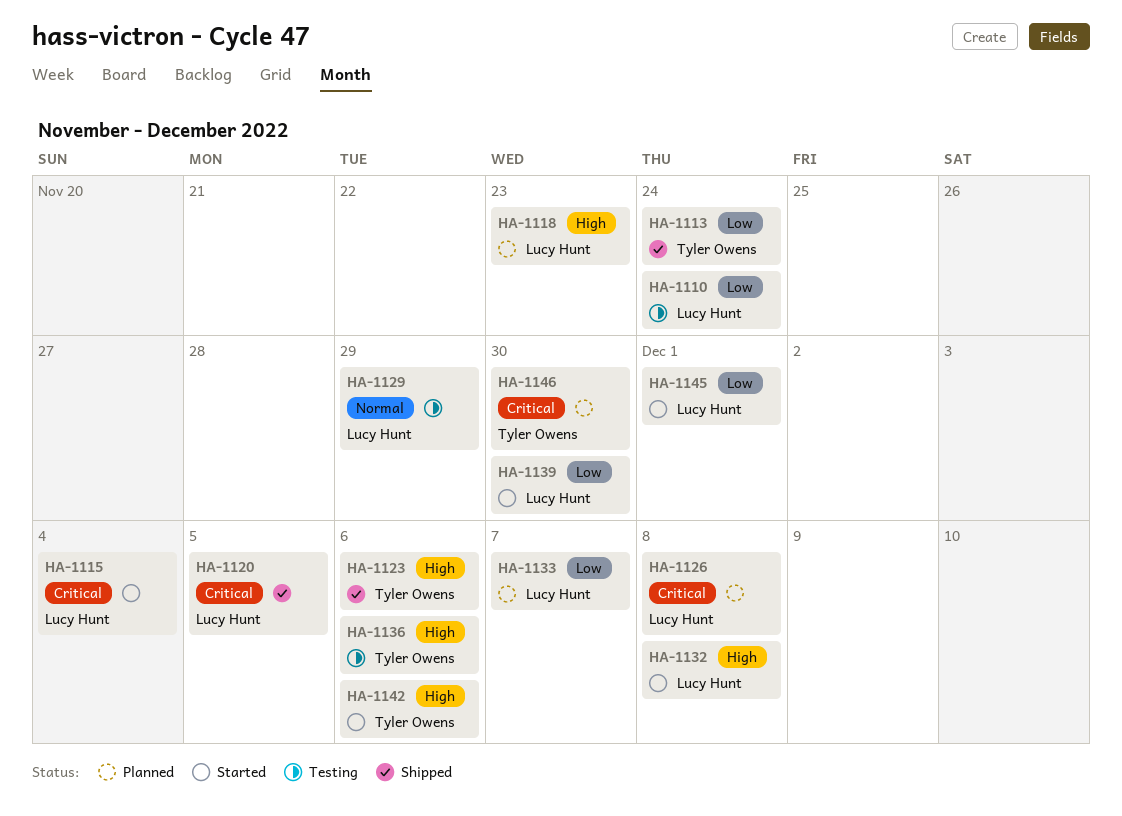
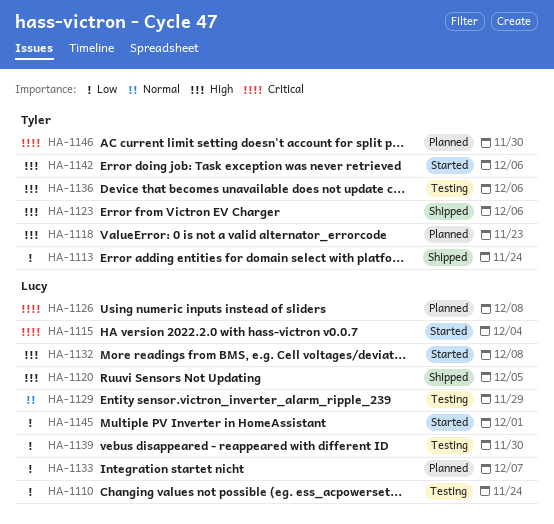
HA-1118, owner: Lucy Hunt -> Tyler Owens
HA-1120, priority: Critical -> High
HA-1139, status: Started -> Testing

